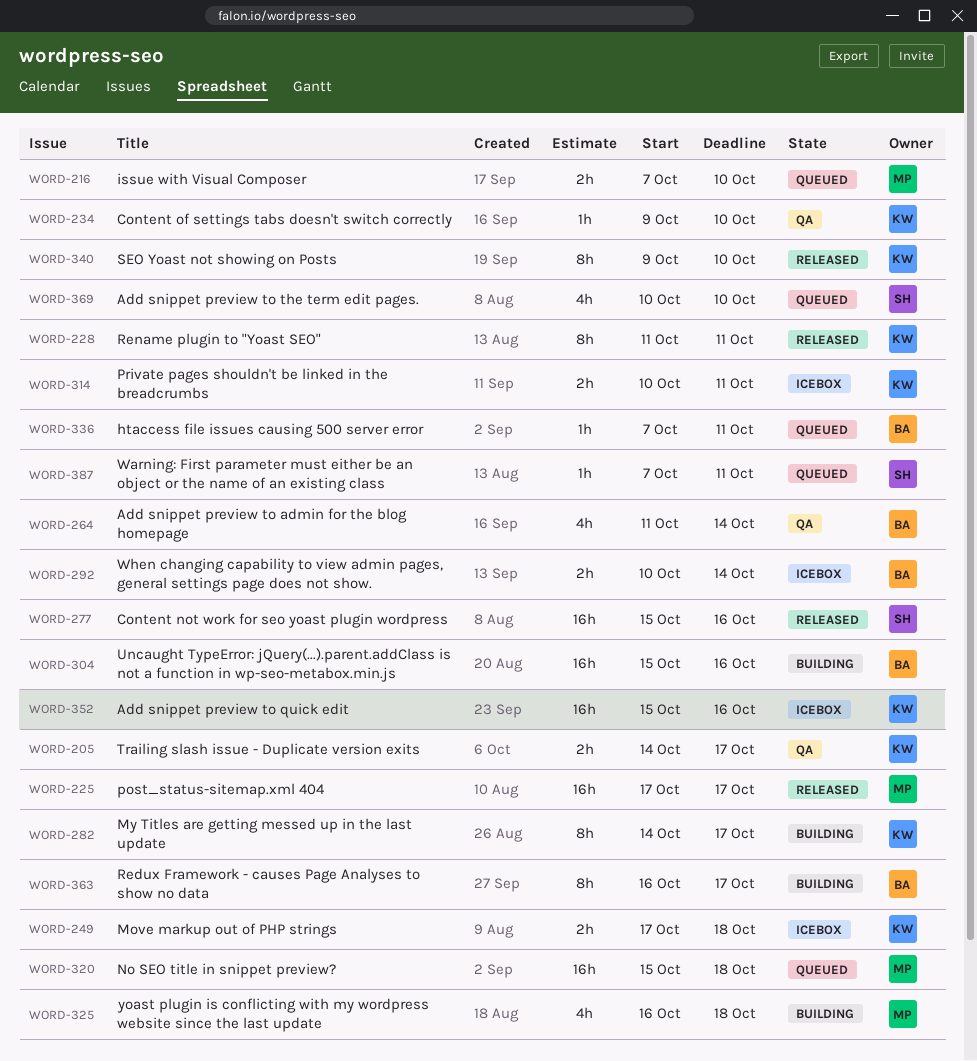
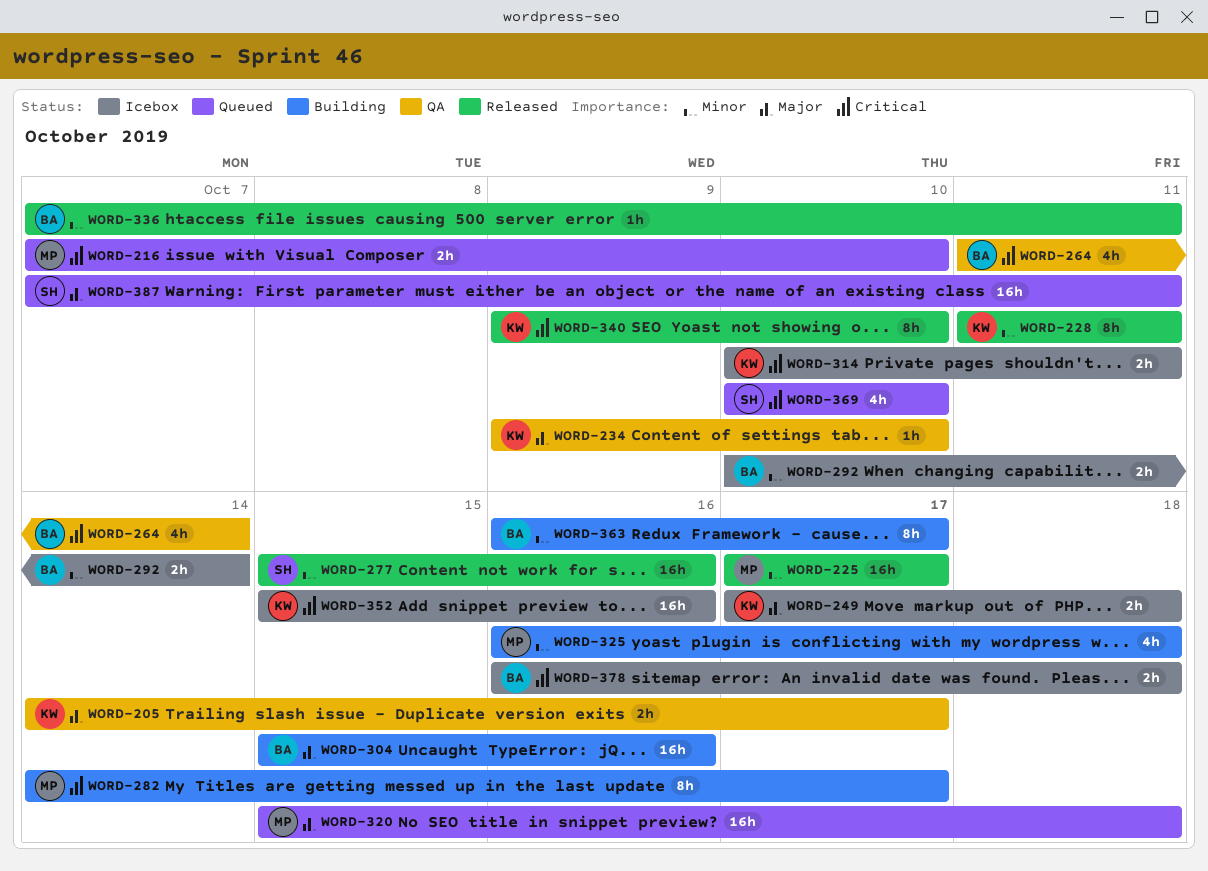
WORD-282, owner: KW -> MP
WORD-336, status: Queued -> Released
WORD-378: none -> present
WORD-387, estimate: 1h -> 16h

